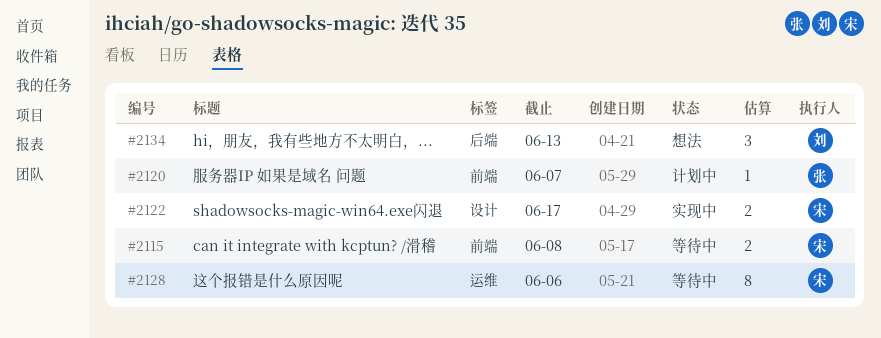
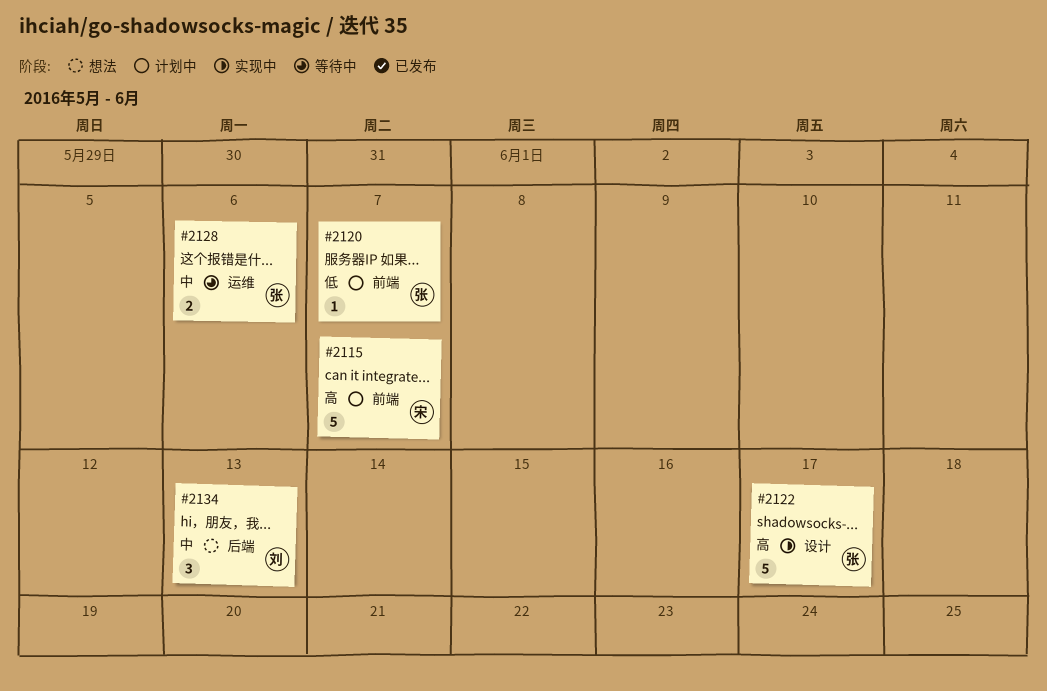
#2115, status: 等待中 -> 计划中
#2115, estimate: 2 -> 5
#2115, due: Jun 8 -> Jun 7
#2122, owner: 宋 -> 张
#2122, estimate: 2 -> 5
#2128, owner: 宋 -> 张
#2128, estimate: 8 -> 2

